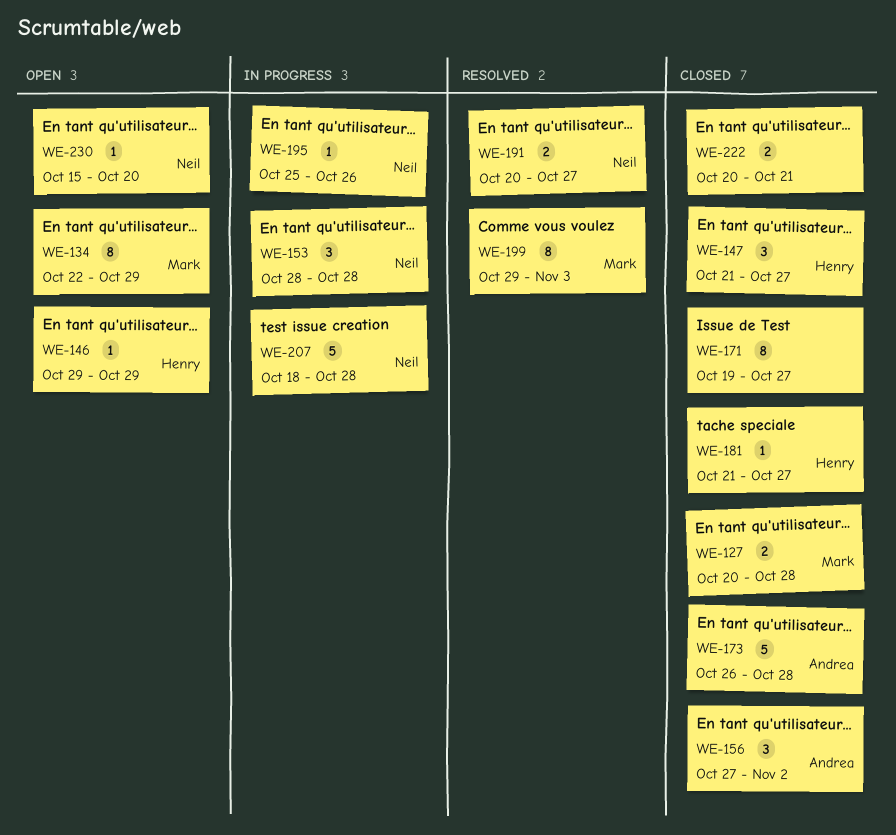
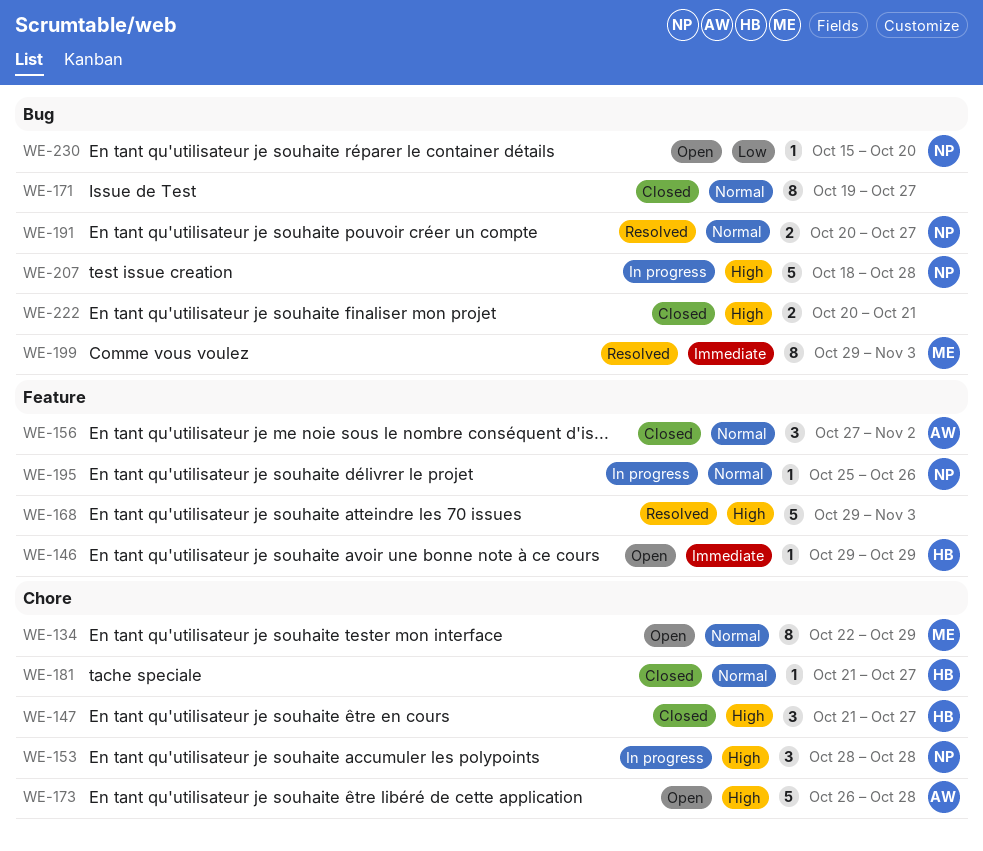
WE-127: present -> none
WE-168: none -> present
WE-173, status: Closed -> Open

